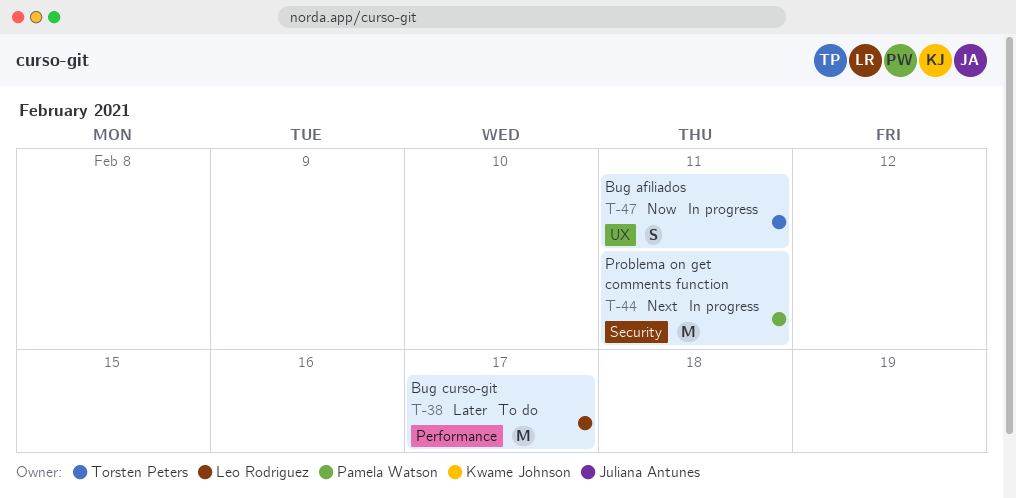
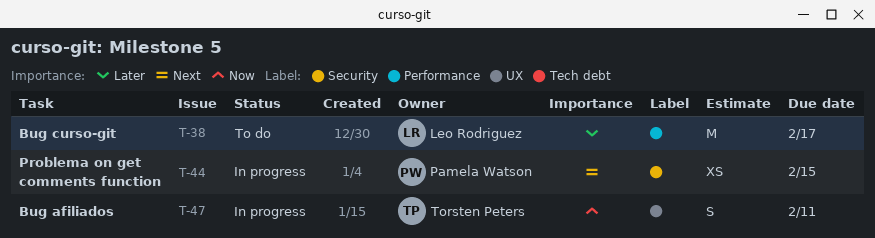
T-44, estimate: M -> XS
T-44, due: Feb 11 -> Feb 15

